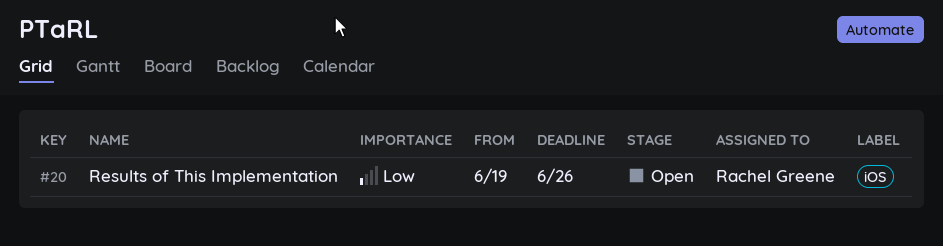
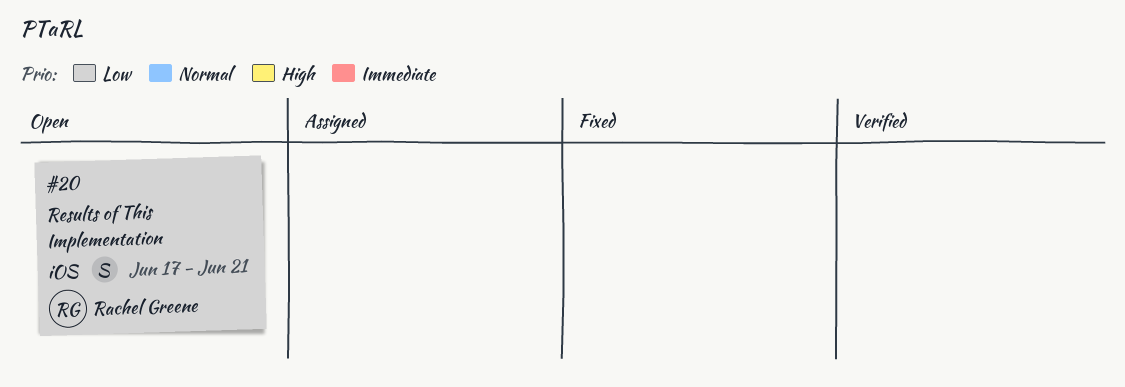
#20, start: Jun 19 -> Jun 17
#20, due: Jun 26 -> Jun 21

